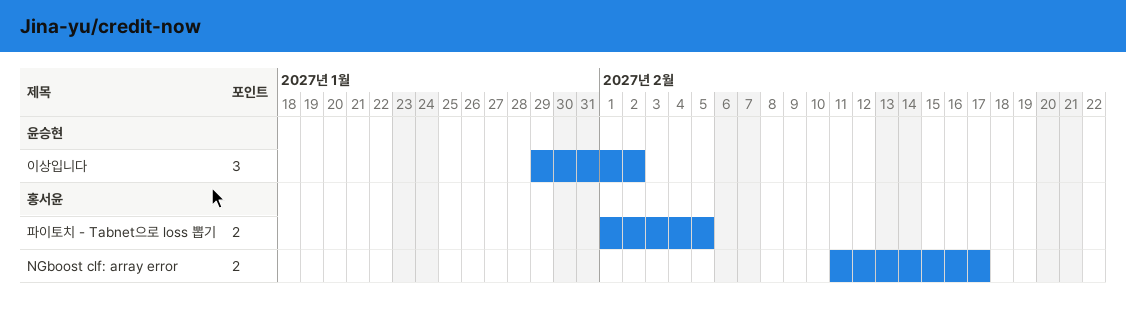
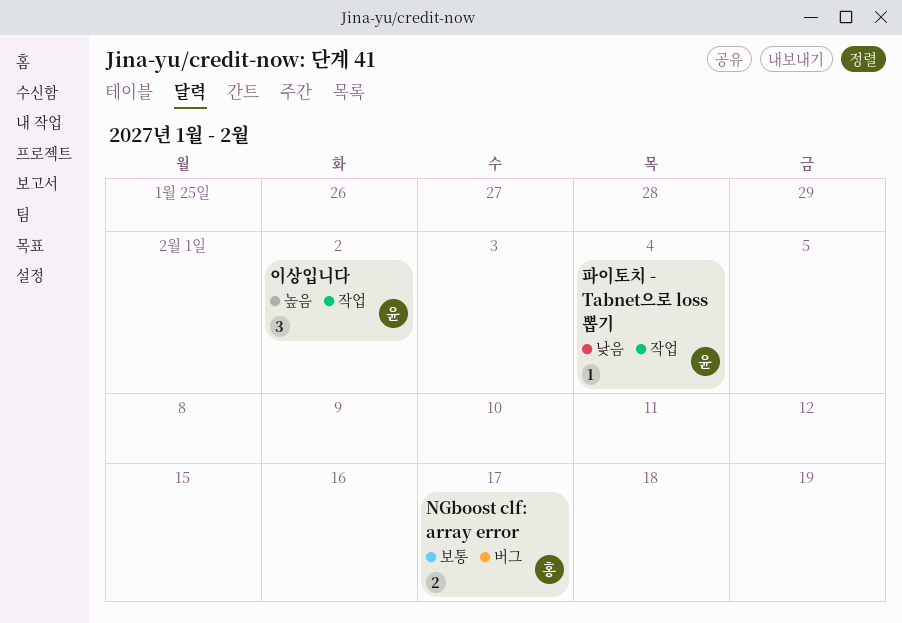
파이토치 - Tabnet으로 loss 뽑기, owner: 홍서윤 -> 윤승현
파이토치 - Tabnet으로 loss 뽑기, estimate: 2 -> 1
파이토치 - Tabnet으로 loss 뽑기, due: Feb 5 -> Feb 4

